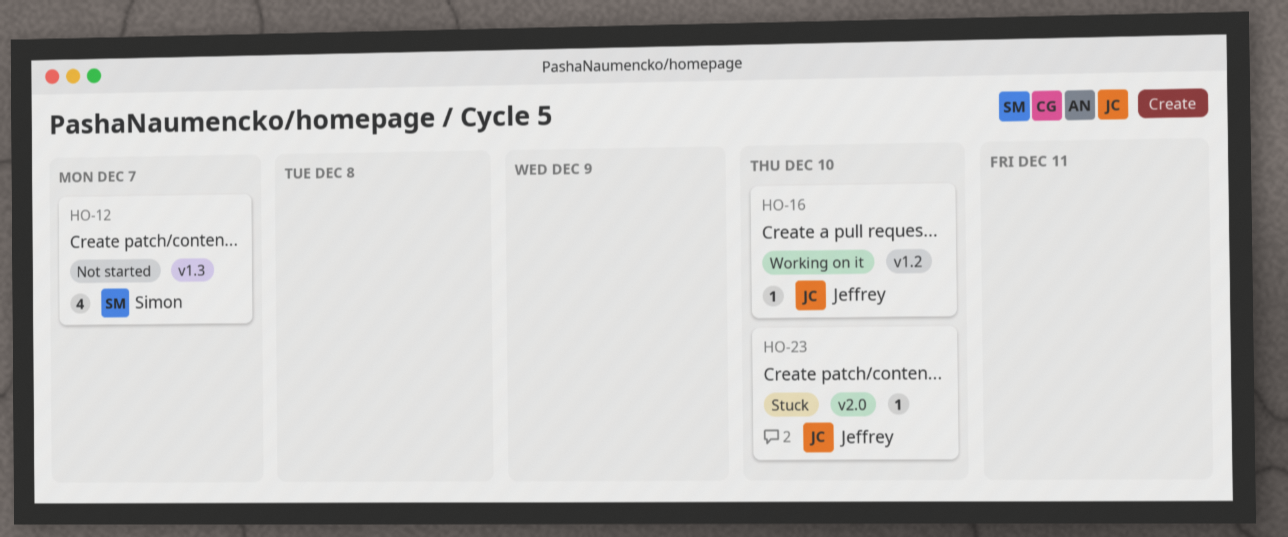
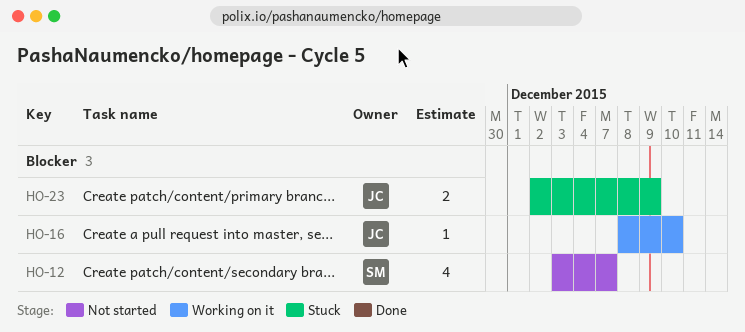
HO-23, estimate: 1 -> 2
HO-23, due: Dec 10 -> Dec 9

